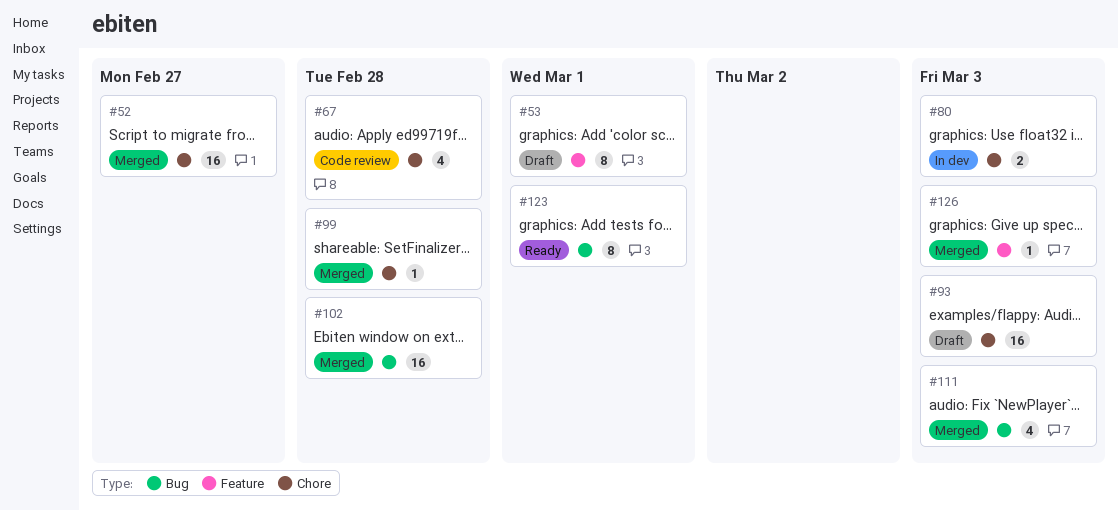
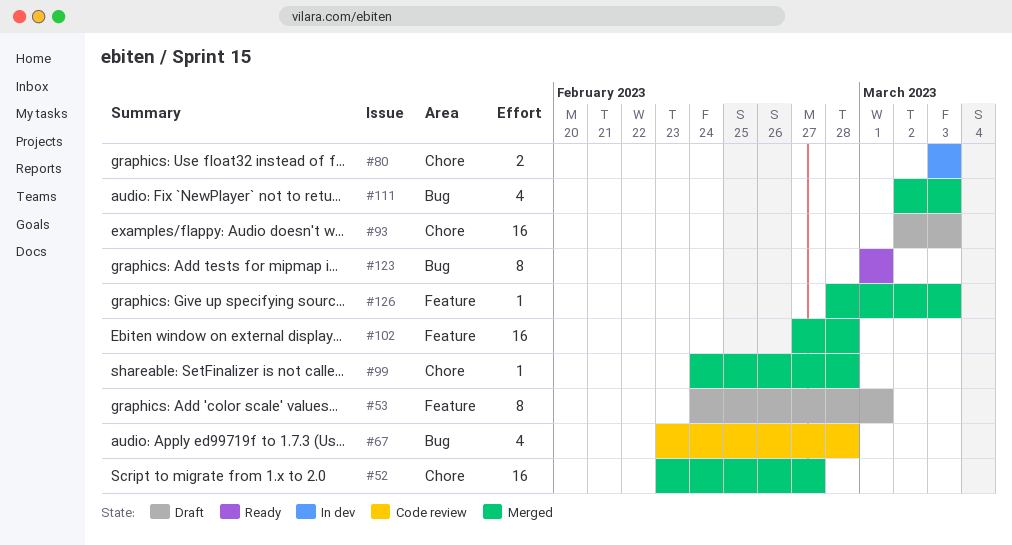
#67, label: Chore -> Bug
#102, label: Bug -> Feature

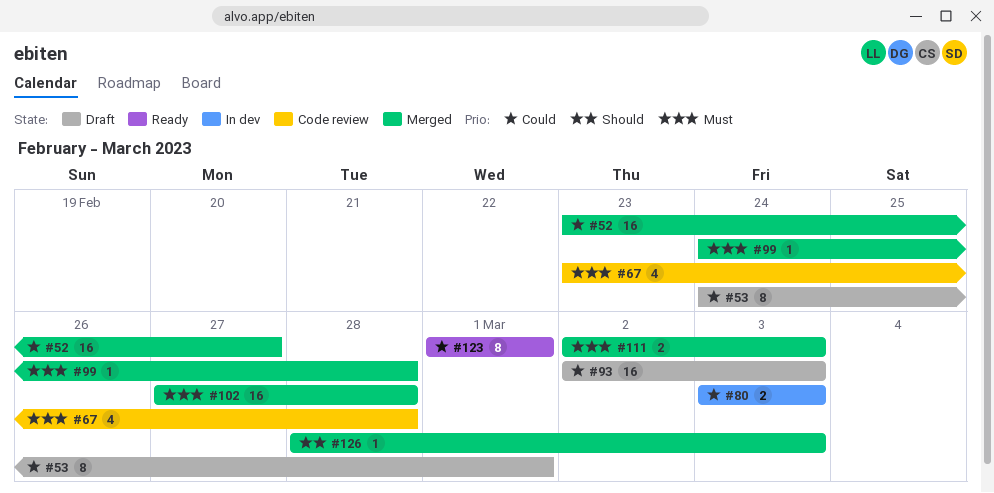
#111, estimate: 4 -> 2

